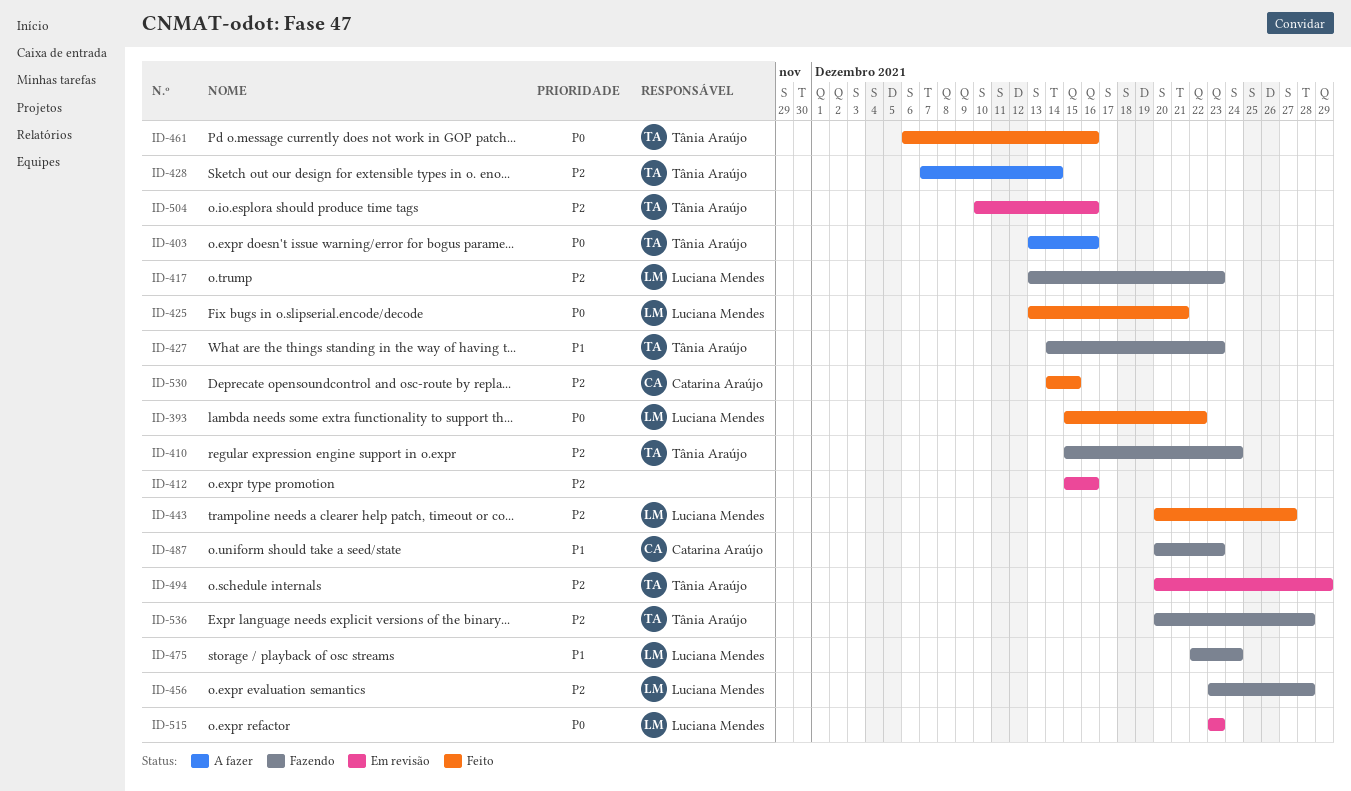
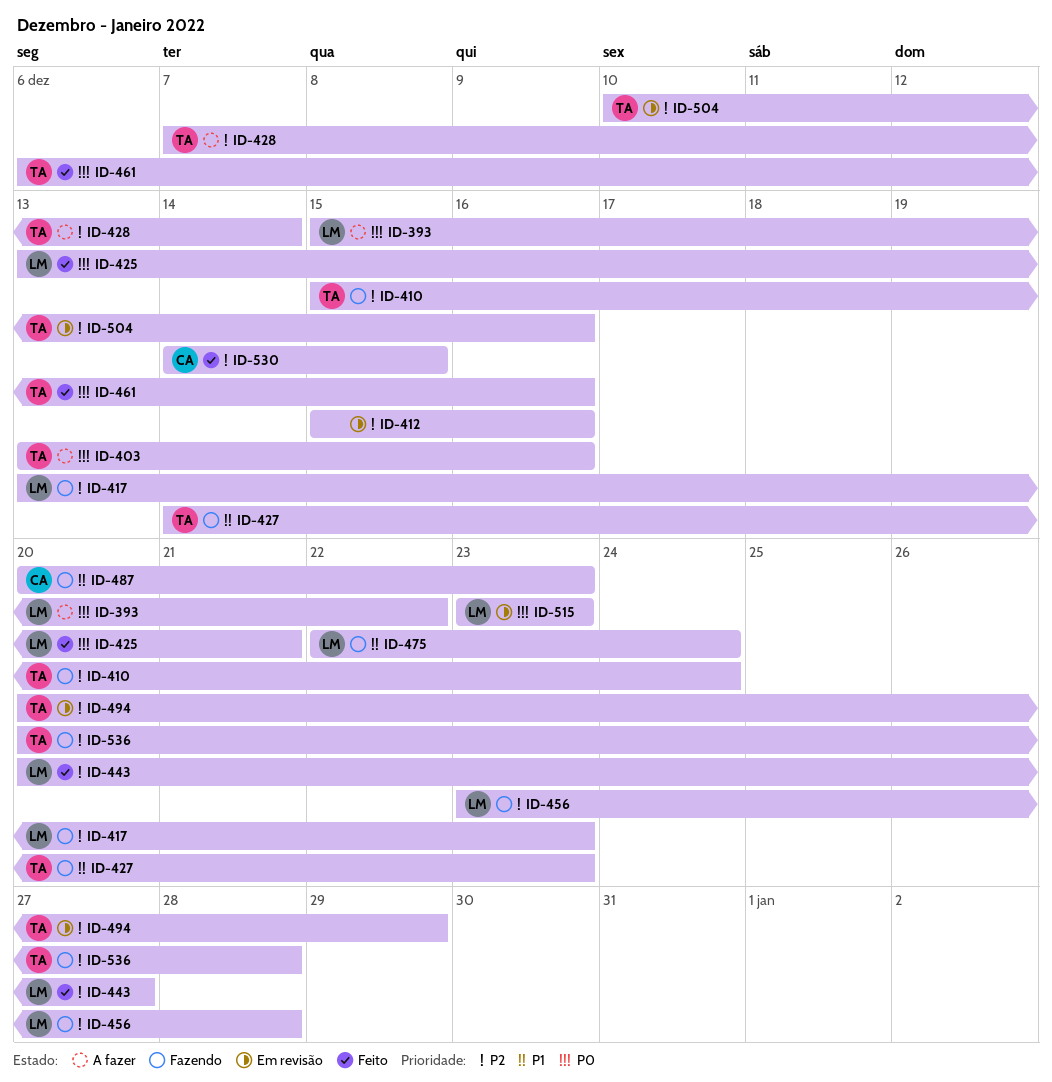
ID-393, status: Feito -> A fazer

